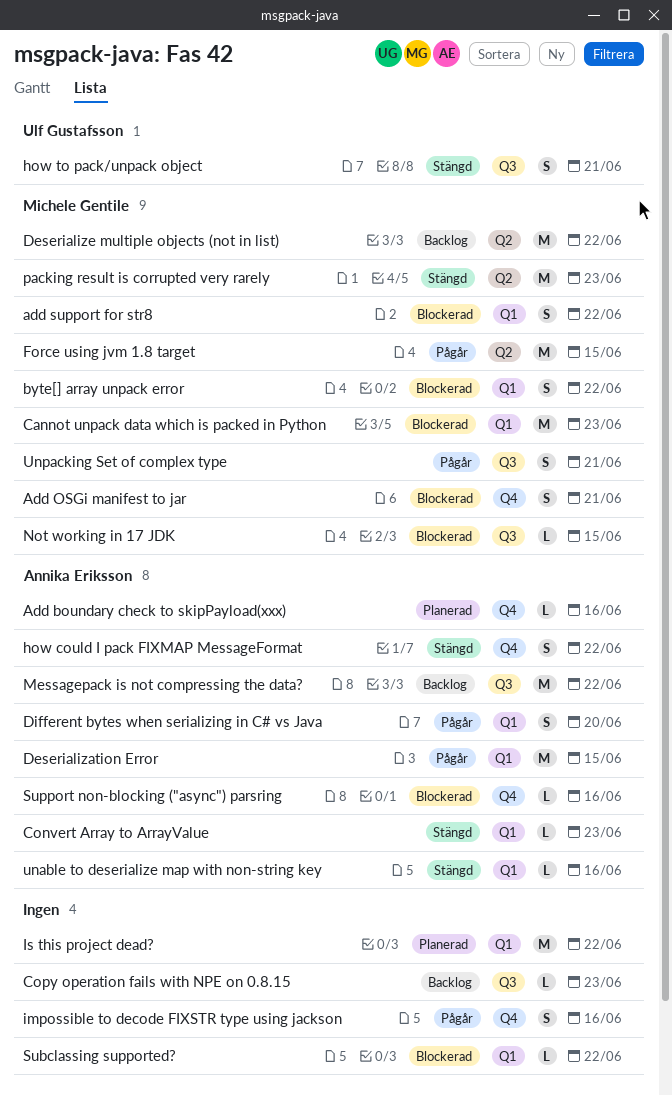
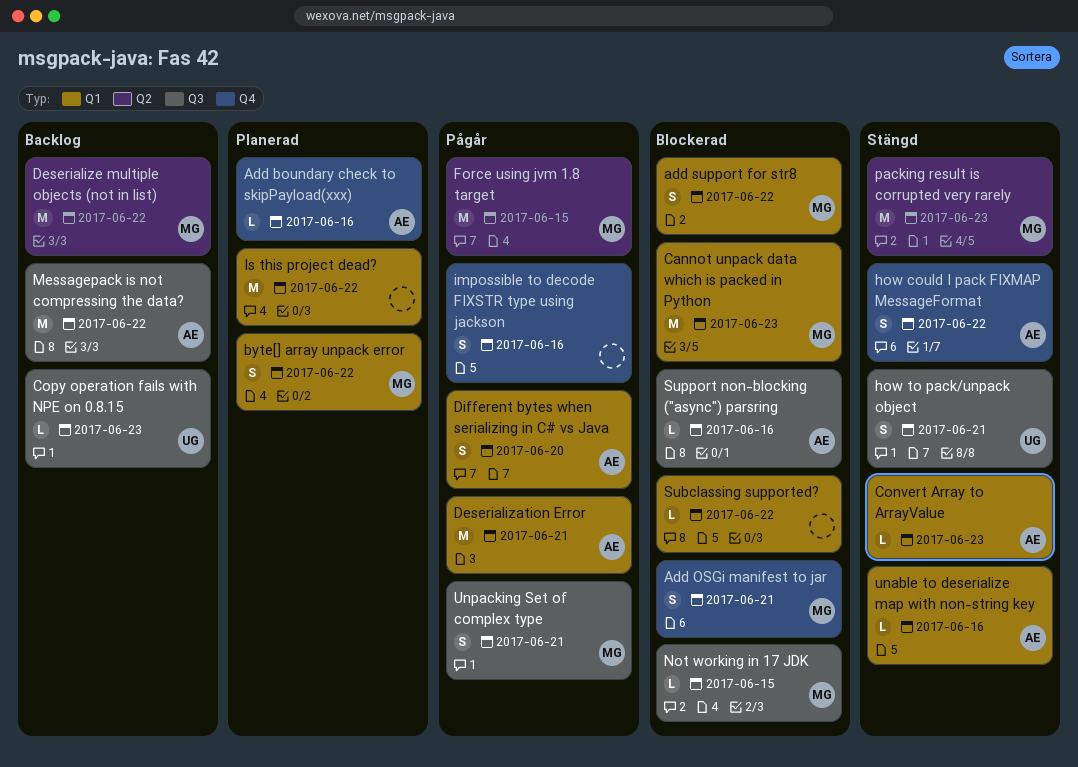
byte[] array unpack error, status: Blockerad -> Planerad
Copy operation fails with NPE on 0.8.15, owner: none -> Ulf Gustafsson
Deserialization Error, due: Jun 15 -> Jun 21
Support non-blocking ("async") parsring, label: Q4 -> Q3

